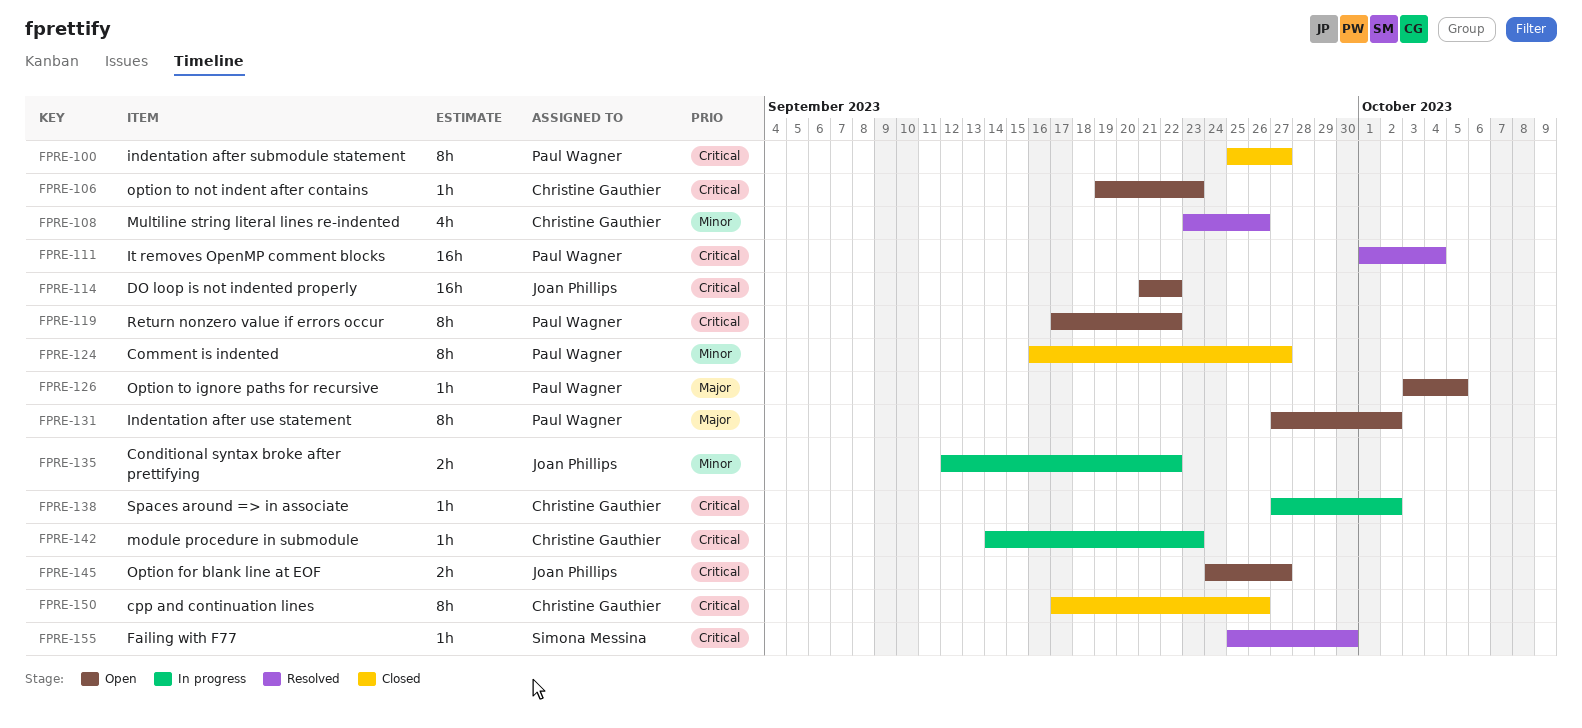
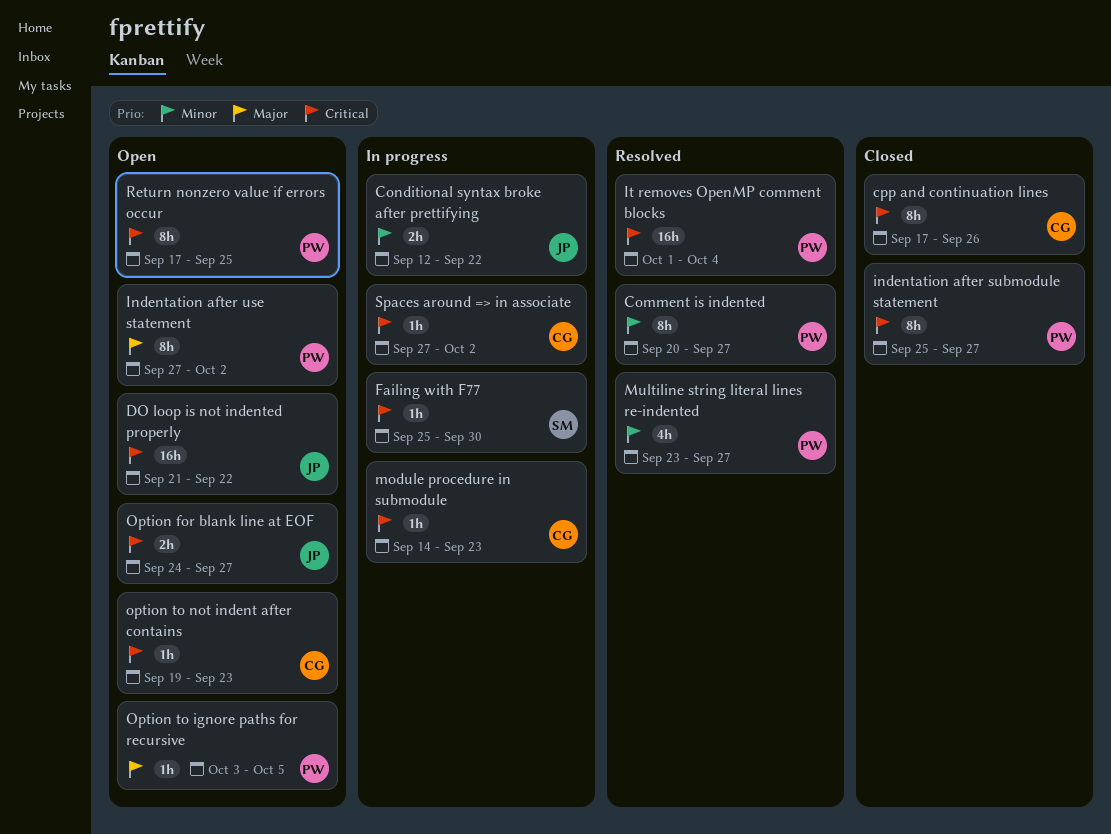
Comment is indented, status: Closed -> Resolved
Comment is indented, start: Sep 16 -> Sep 20
Failing with F77, status: Resolved -> In progress
Multiline string literal lines re-indented, owner: Christine Gauthier -> Paul Wagner
Multiline string literal lines re-indented, due: Sep 26 -> Sep 27
Return nonzero value if errors occur, due: Sep 22 -> Sep 25

